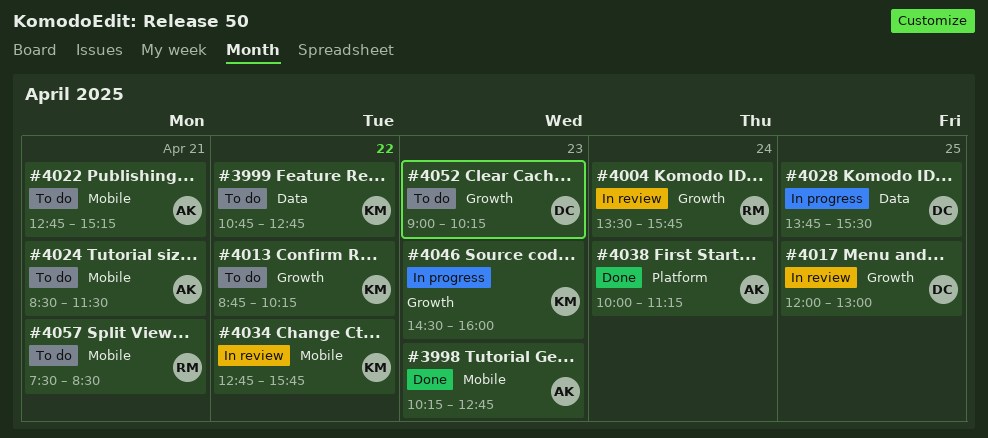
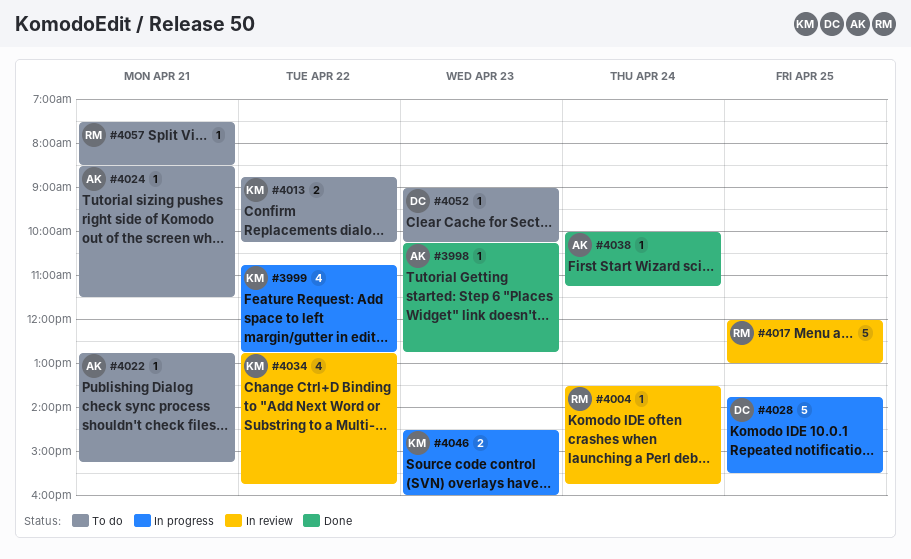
#3999, status: To do -> In progress
#4017, owner: DC -> RM

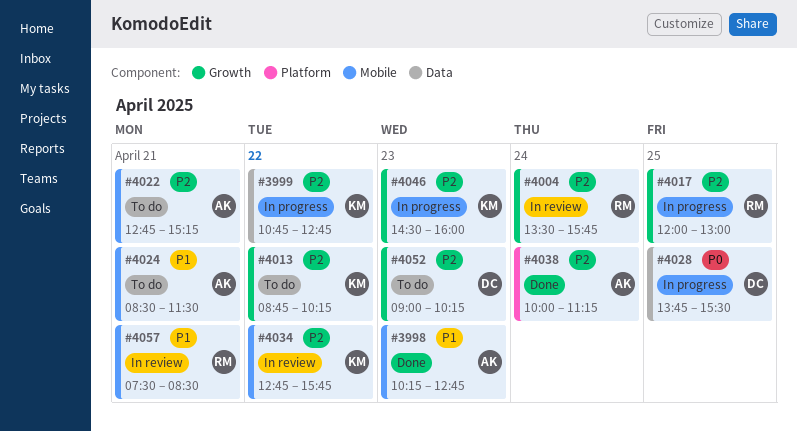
#4017, status: In review -> In progress
#4057, status: To do -> In review

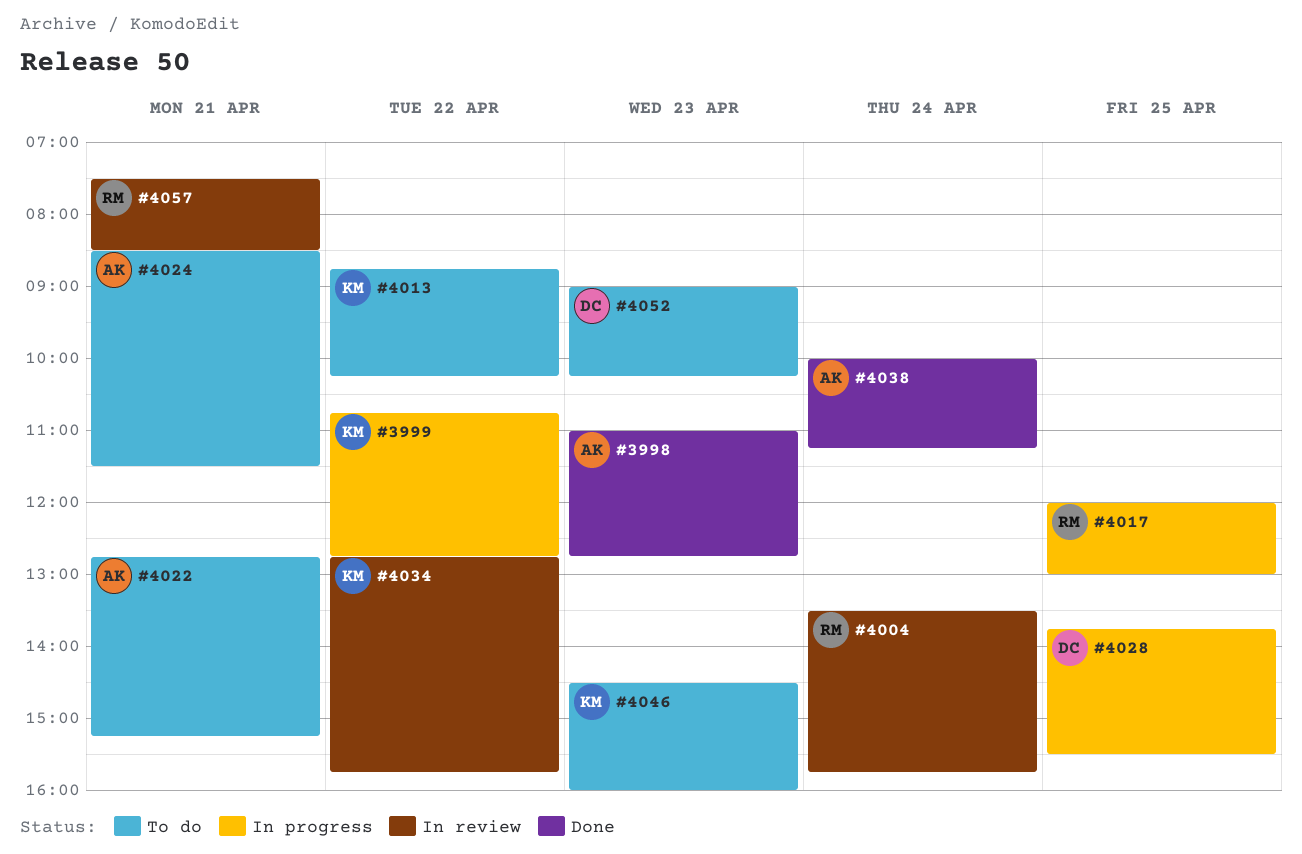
#3998, begins: 10:15 -> 11:00
#4046, status: In progress -> To do

